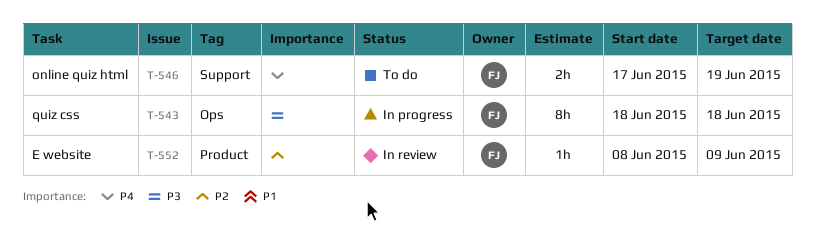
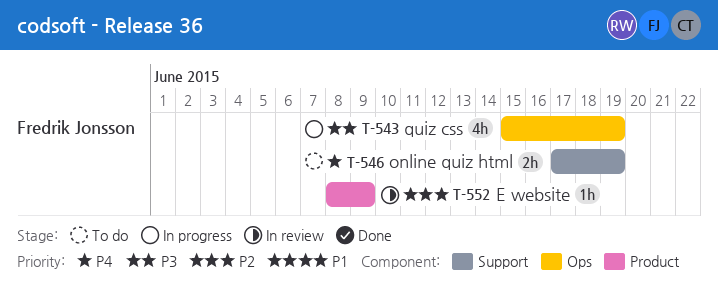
T-543, estimate: 8h -> 4h
T-543, start: Jun 18 -> Jun 15
T-543, due: Jun 18 -> Jun 19

